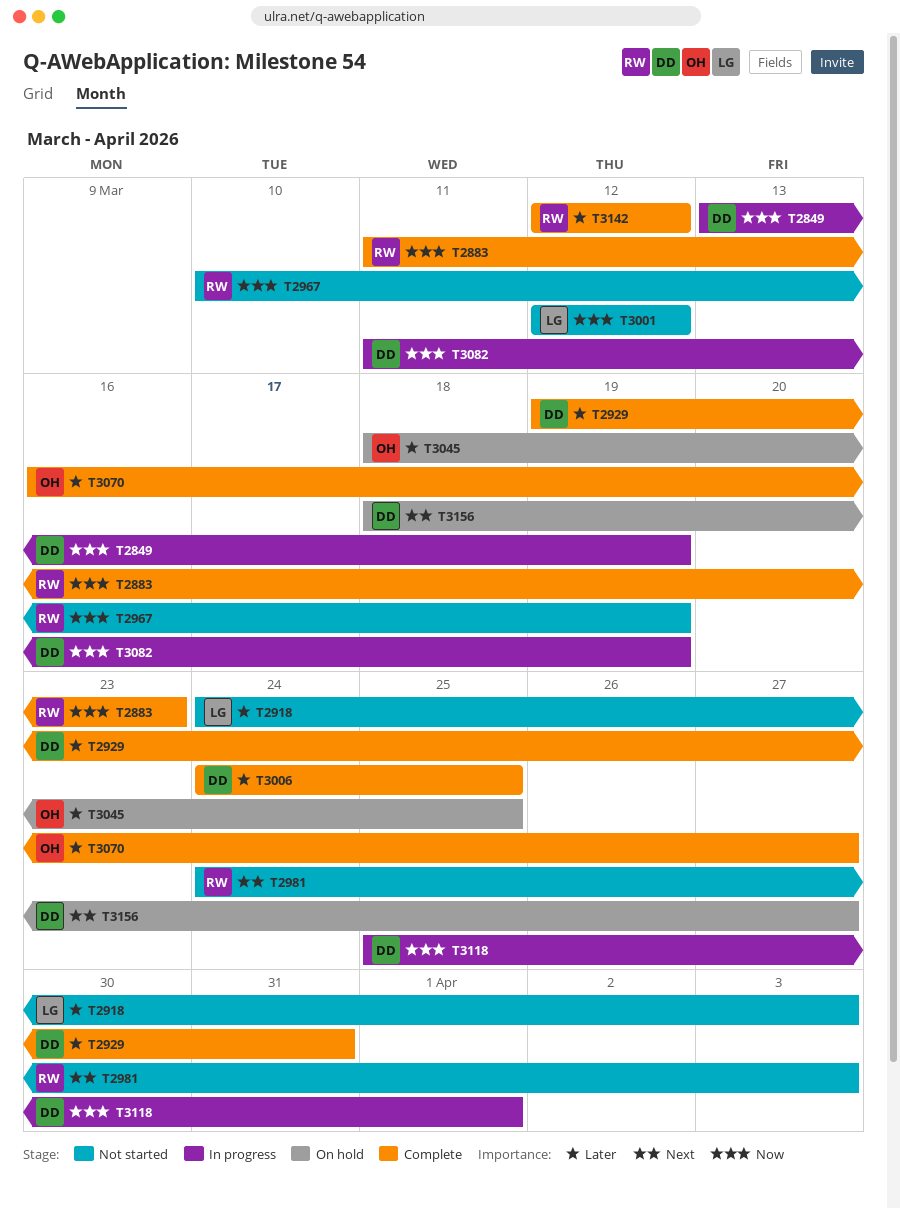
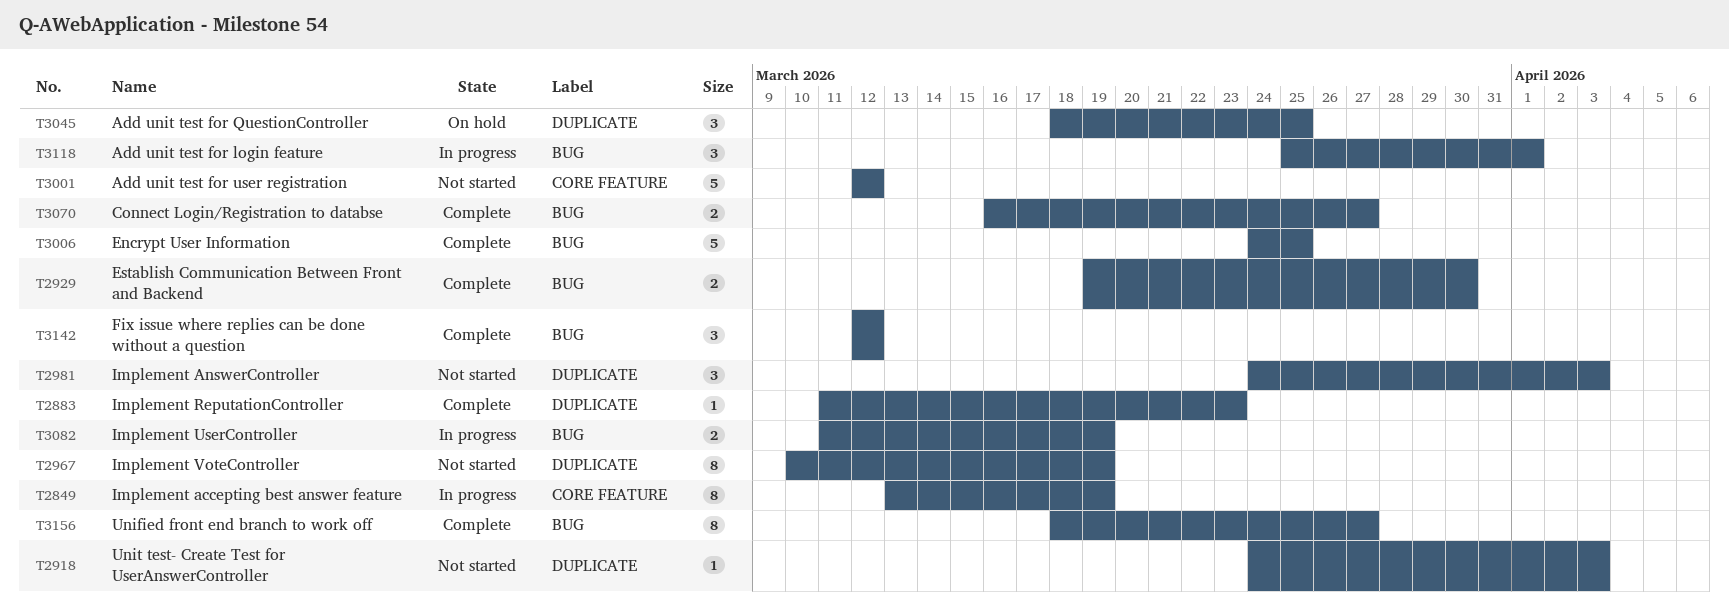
T2929, due: Mar 31 -> Mar 30
T3156, status: On hold -> Complete

